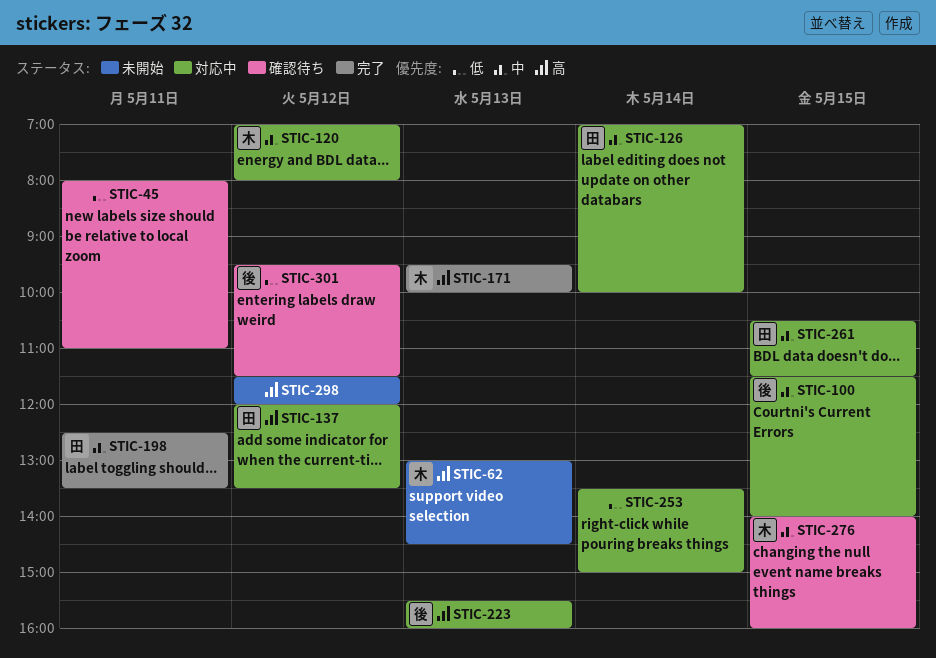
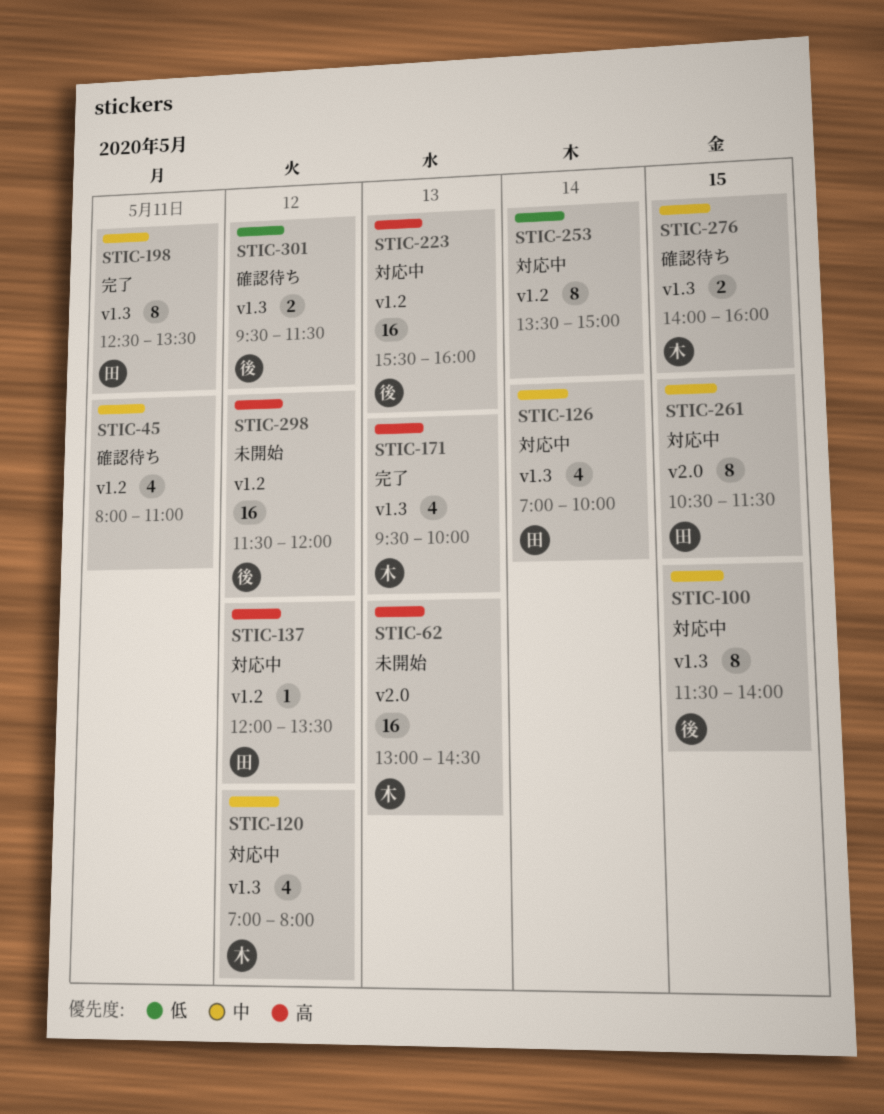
STIC-45, priority: 低 -> 中
STIC-298, owner: none -> 後

